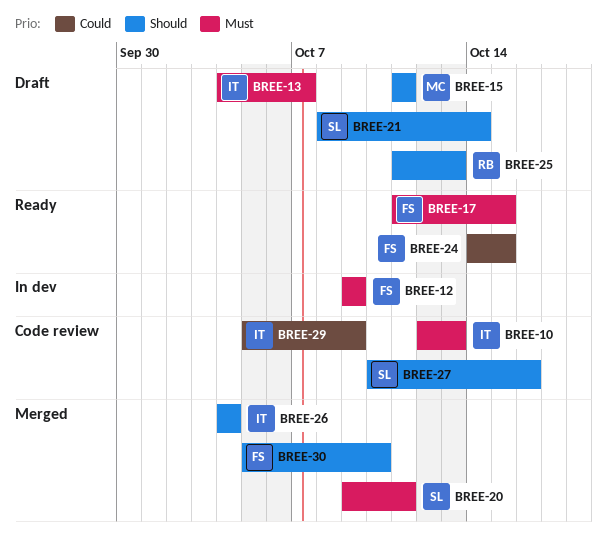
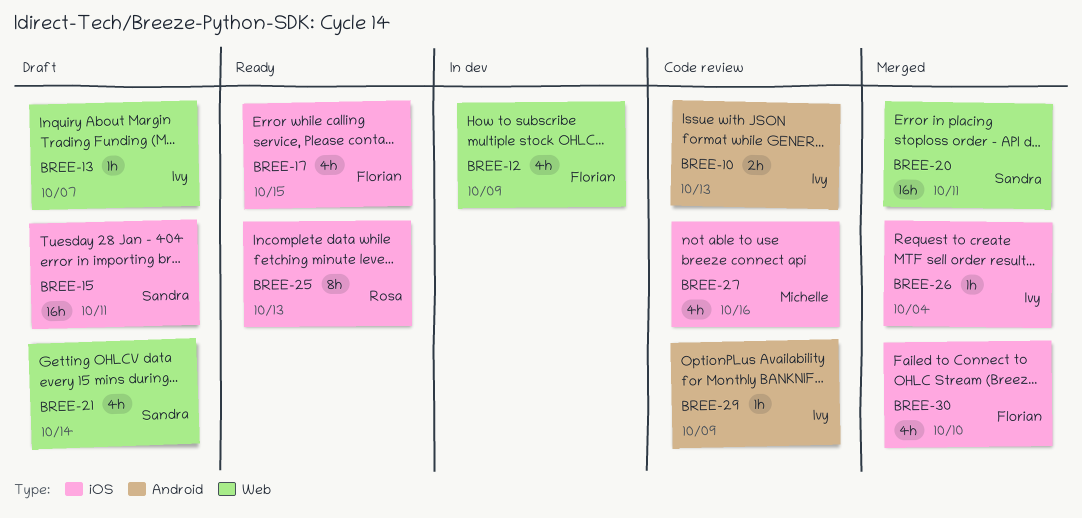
BREE-15, owner: Michelle -> Sandra
BREE-24: present -> none
BREE-25, status: Draft -> Ready
BREE-27, owner: Sandra -> Michelle

